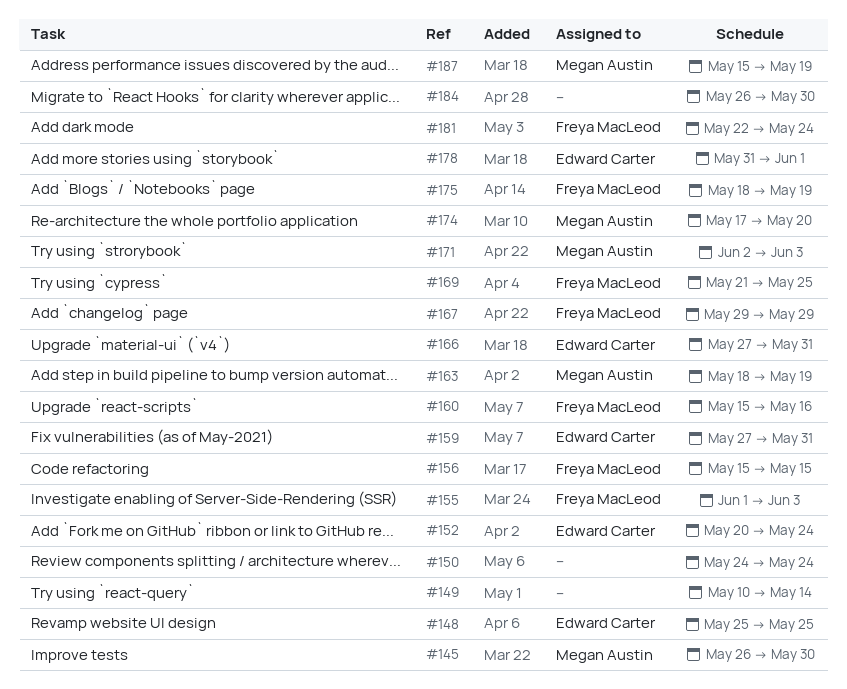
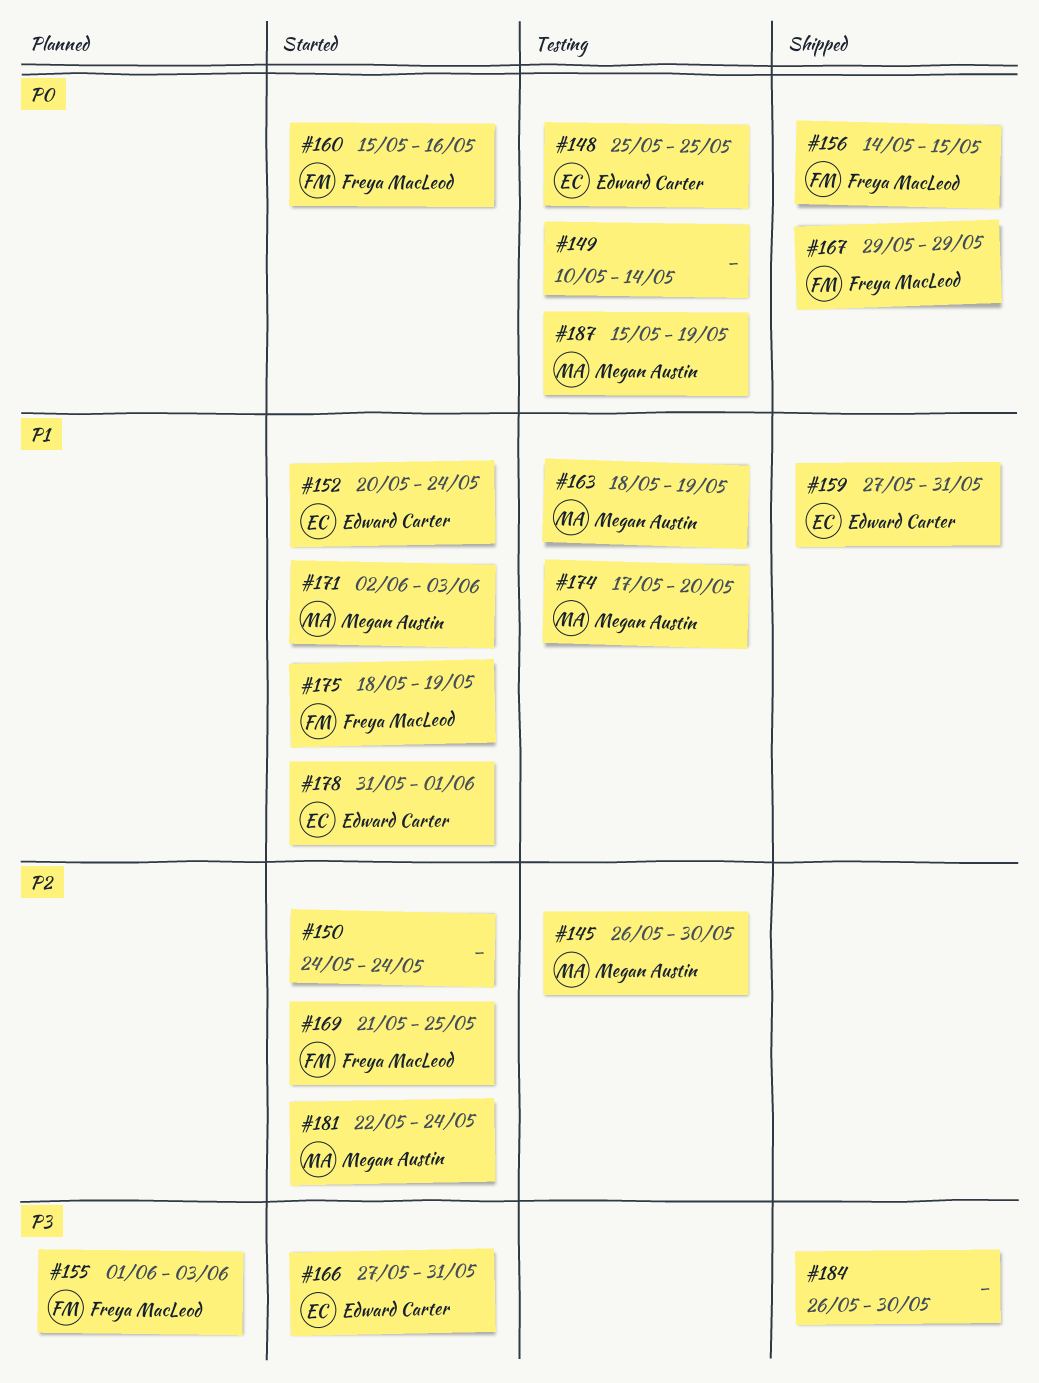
#156, start: May 15 -> May 14
#181, owner: Freya MacLeod -> Megan Austin

